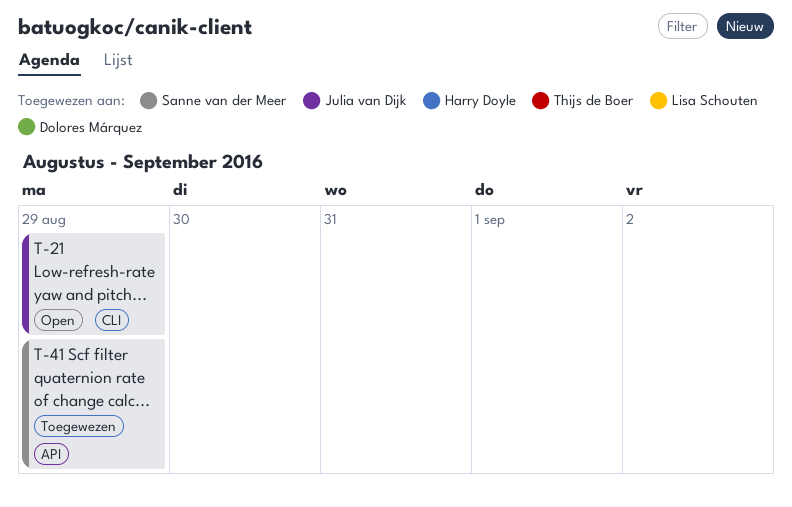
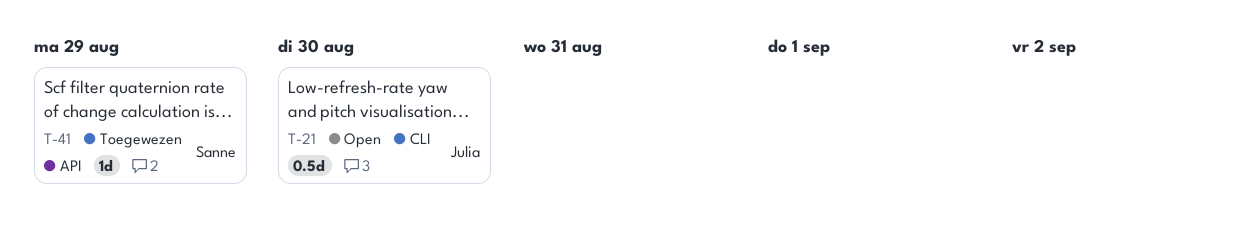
T-21, due: Aug 29 -> Aug 30

